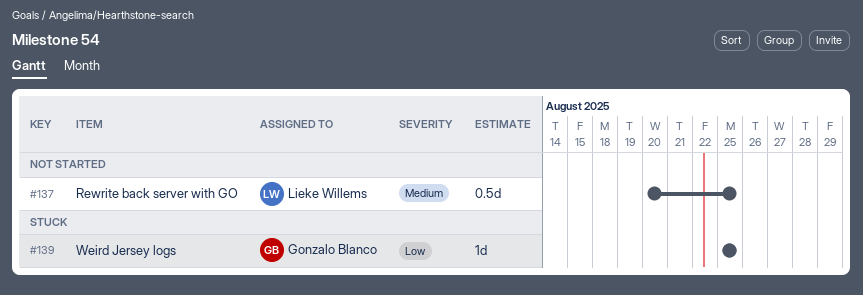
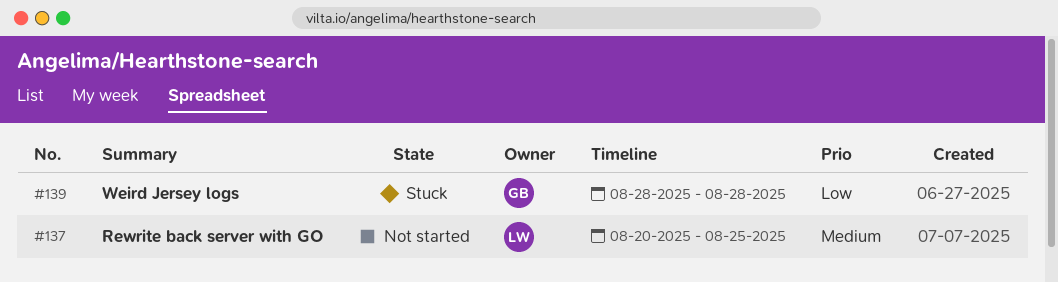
#139, start: Aug 25 -> Aug 28
#139, due: Aug 25 -> Aug 28

